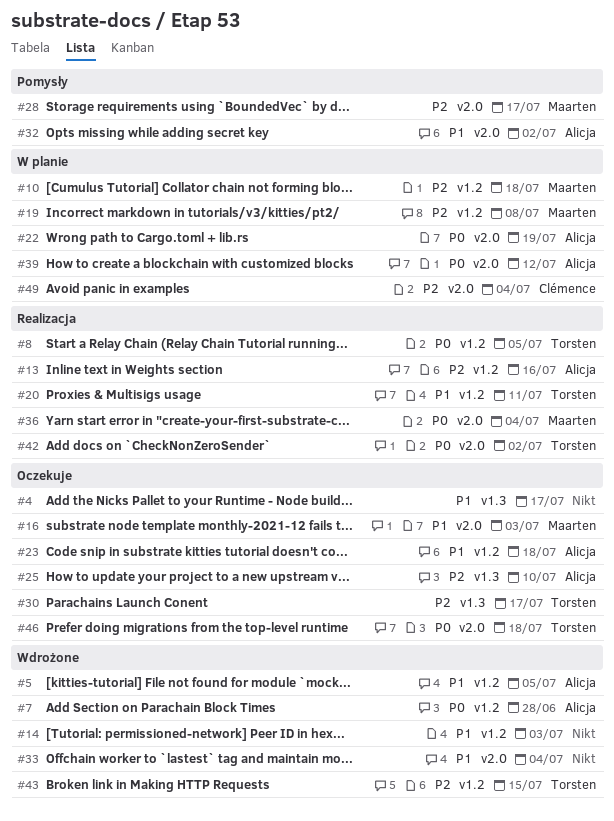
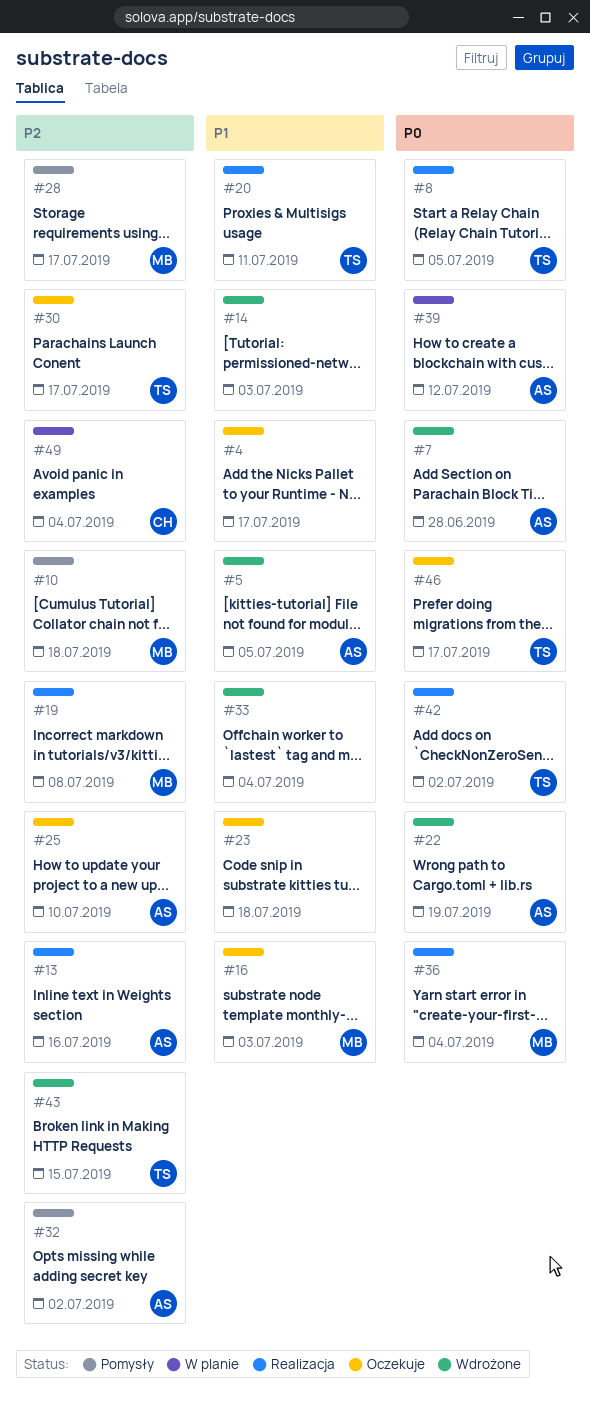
#10, status: W planie -> Pomysły
#19, status: W planie -> Realizacja
#22, status: W planie -> Wdrożone
#23, owner: Alicja -> none
#32, priority: P1 -> P2
#46, due: Jul 18 -> Jul 17

